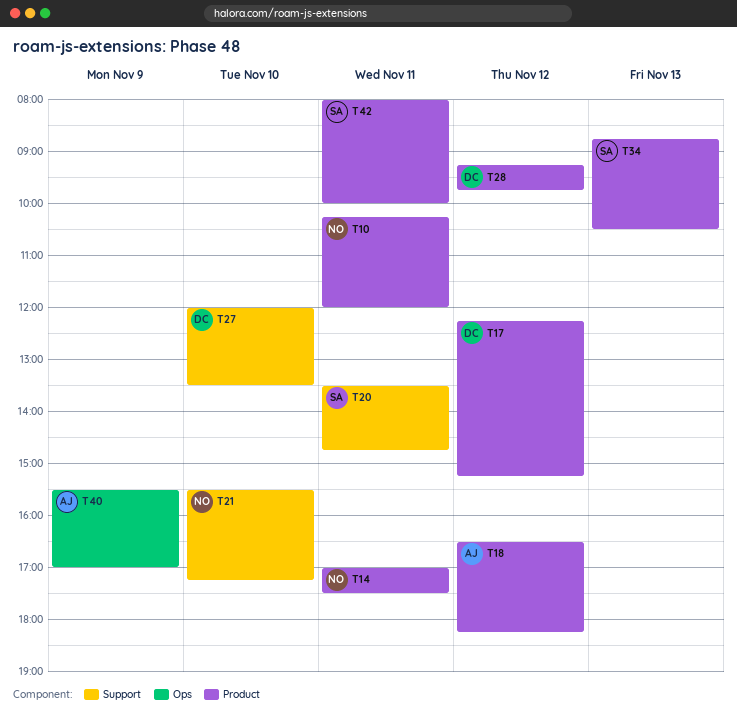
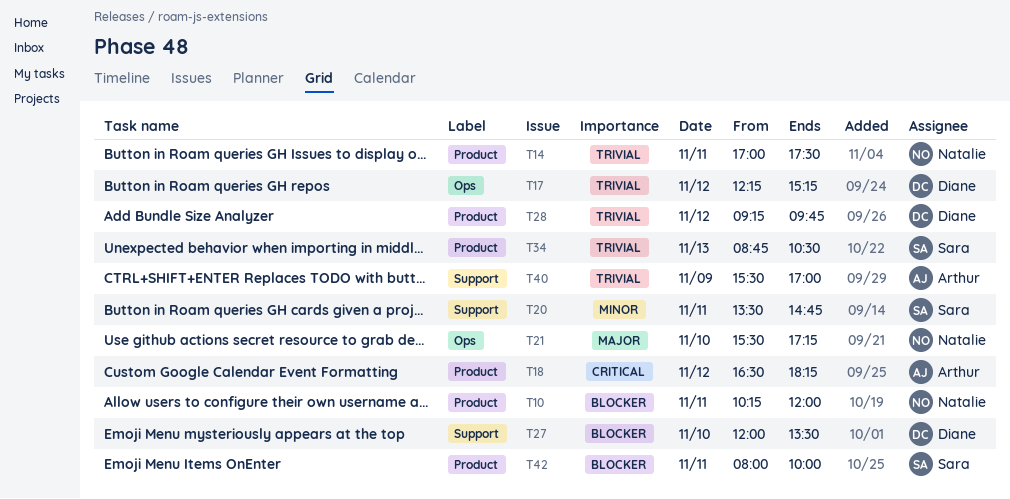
T17, label: Product -> Ops
T21, label: Support -> Ops
T40, label: Ops -> Support

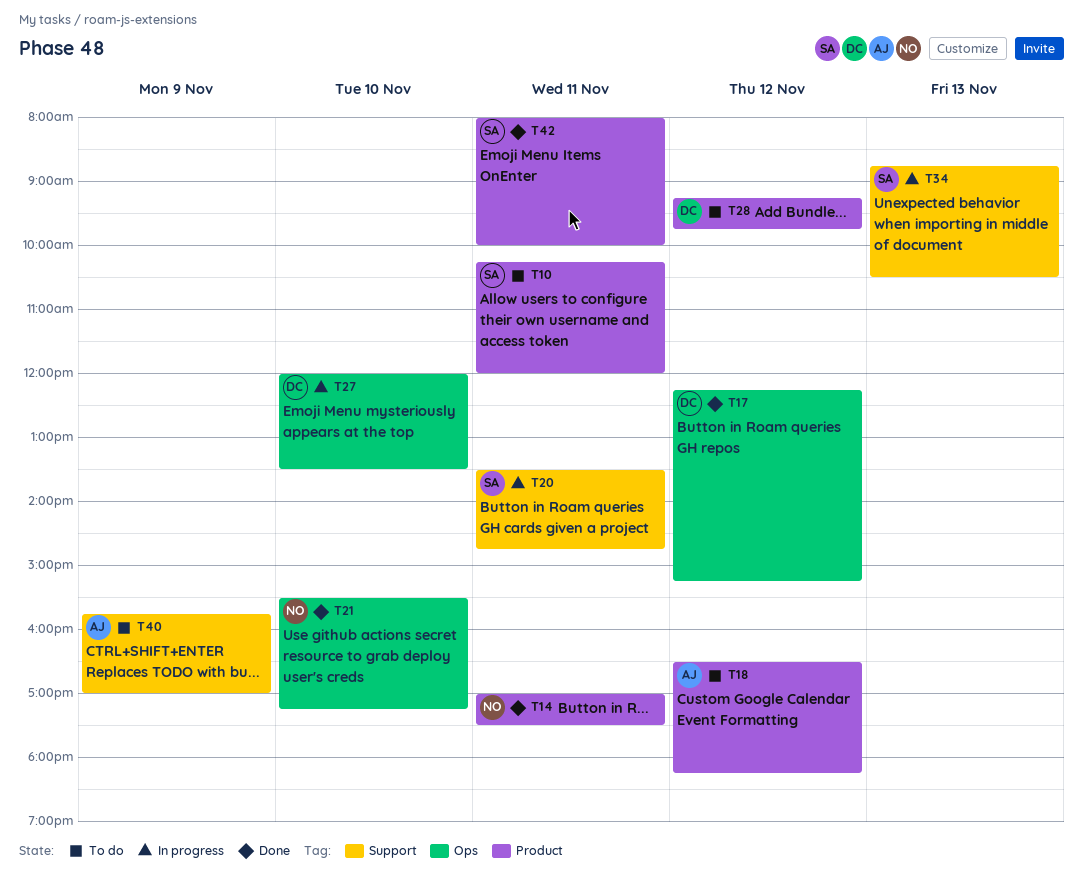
T10, owner: Natalie -> Sara
T27, label: Support -> Ops
T34, label: Product -> Support
T40, begins: 15:30 -> 15:45

